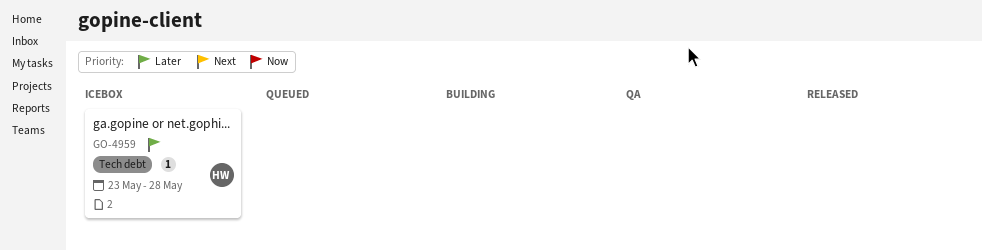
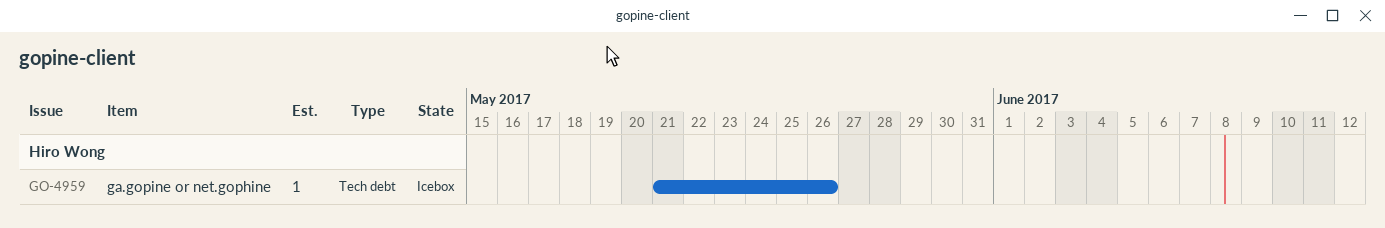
GO-4959, start: May 23 -> May 21
GO-4959, due: May 28 -> May 26

